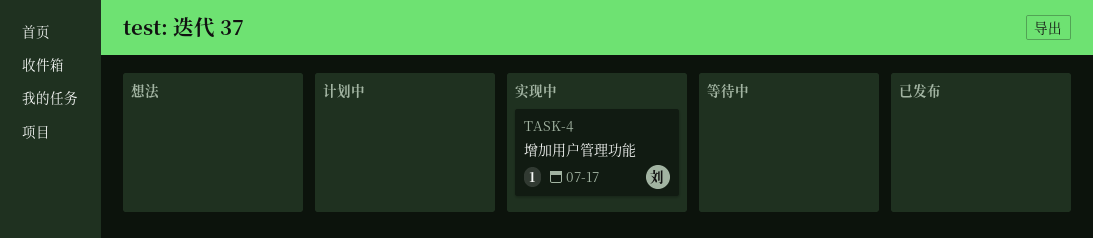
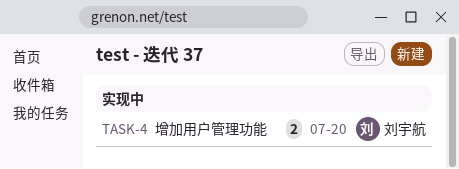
TASK-4, estimate: 1 -> 2
TASK-4, due: Jul 17 -> Jul 20

